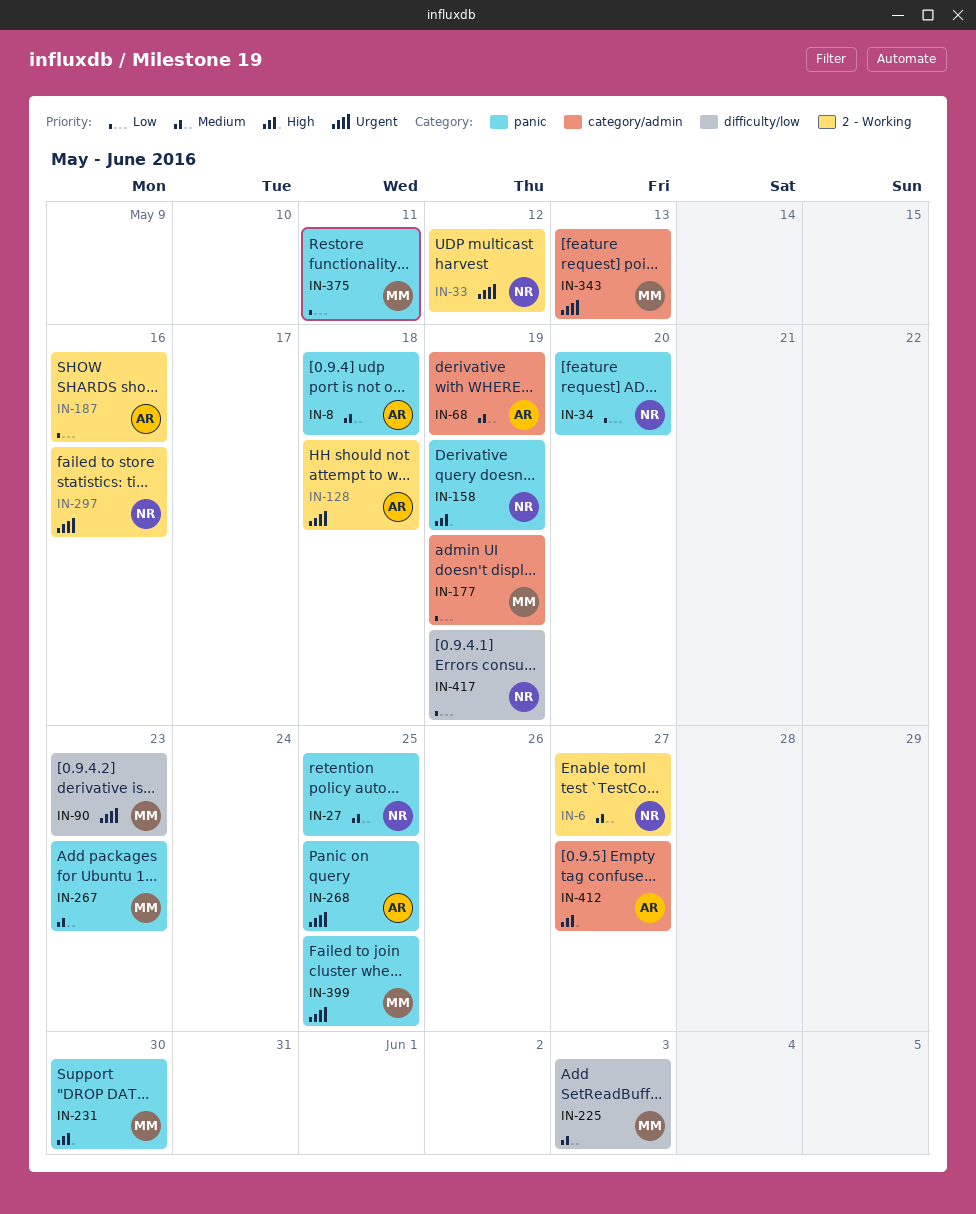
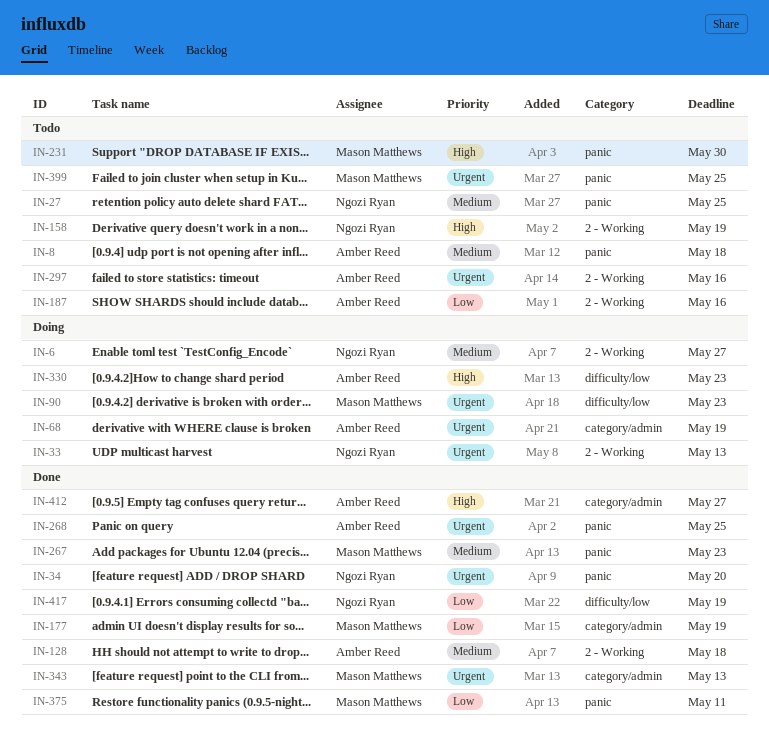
IN-33, due: May 12 -> May 13
IN-34, priority: Low -> Urgent
IN-68, priority: Medium -> Urgent
IN-128, priority: Urgent -> Medium
IN-158, label: panic -> 2 - Working
IN-225: present -> none
IN-297, owner: Ngozi Ryan -> Amber Reed
IN-330: none -> present

